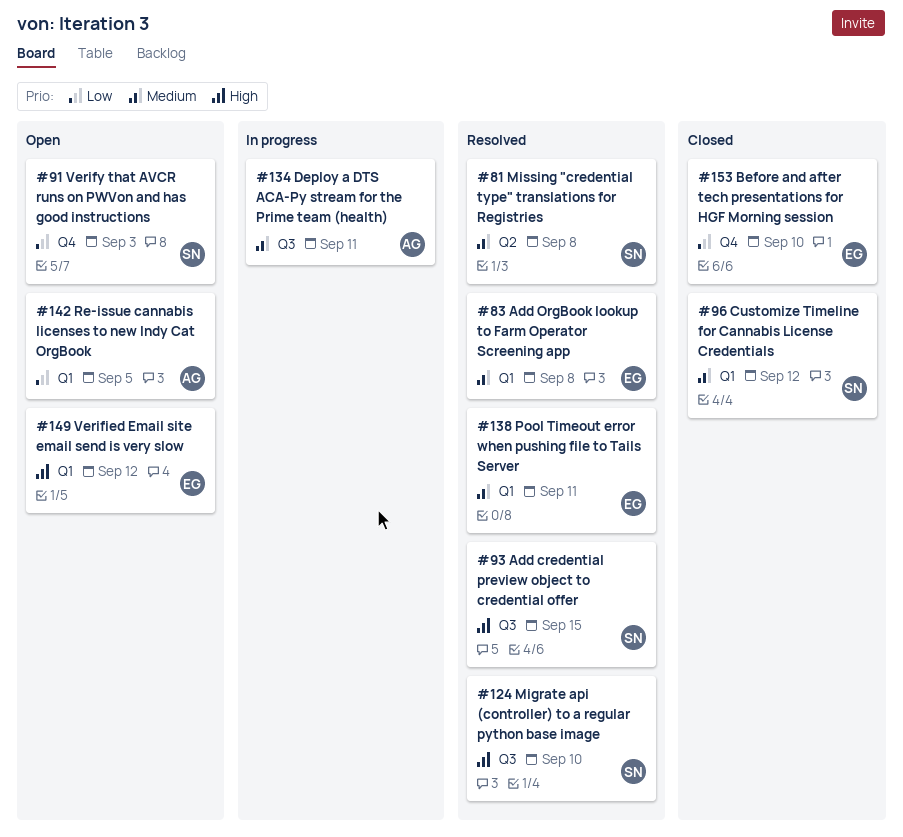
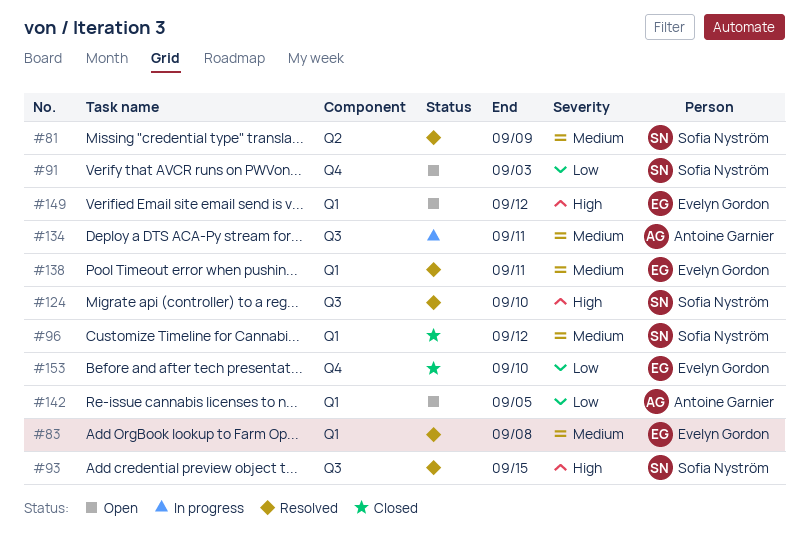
#81, due: Sep 8 -> Sep 9

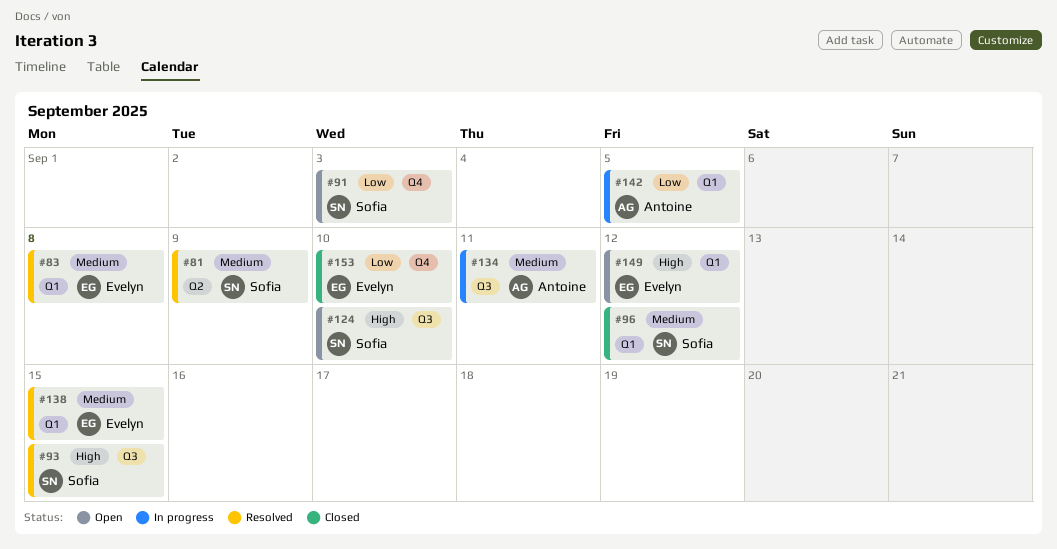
#124, status: Resolved -> Open
#138, due: Sep 11 -> Sep 15
#142, status: Open -> In progress

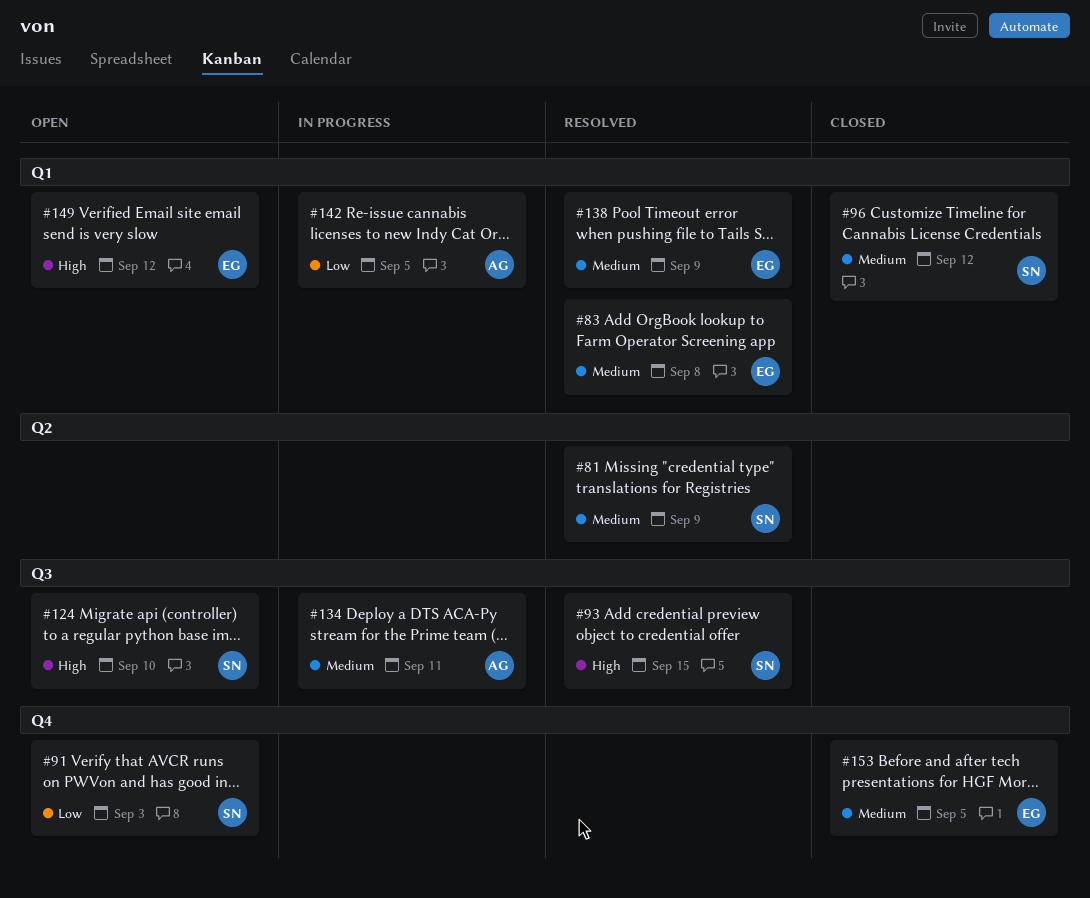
#138, due: Sep 15 -> Sep 9
#153, priority: Low -> Medium
#153, due: Sep 10 -> Sep 5

